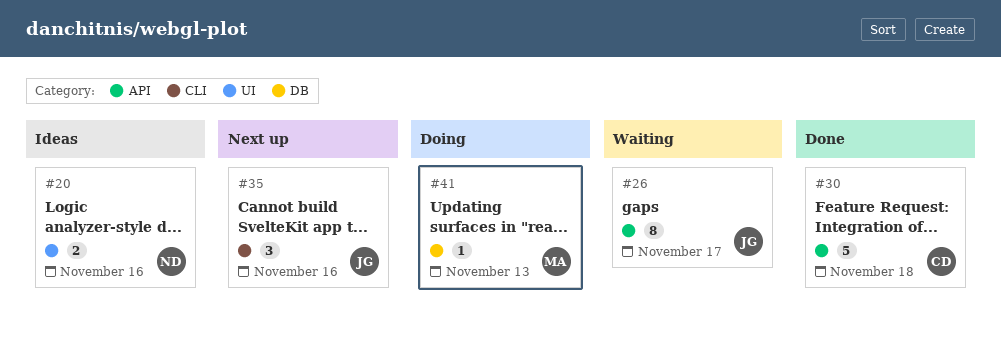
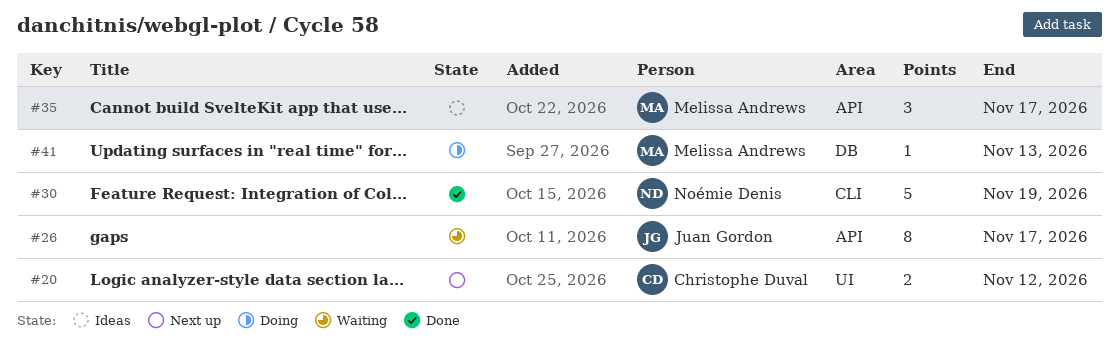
#20, status: Ideas -> Next up
#20, owner: Noémie Denis -> Christophe Duval
#20, due: Nov 16 -> Nov 12
#30, owner: Christophe Duval -> Noémie Denis
#30, label: API -> CLI
#30, due: Nov 18 -> Nov 19
#35, status: Next up -> Ideas
#35, owner: Juan Gordon -> Melissa Andrews
#35, label: CLI -> API
#35, due: Nov 16 -> Nov 17

